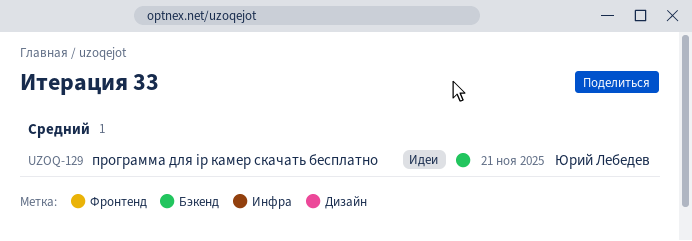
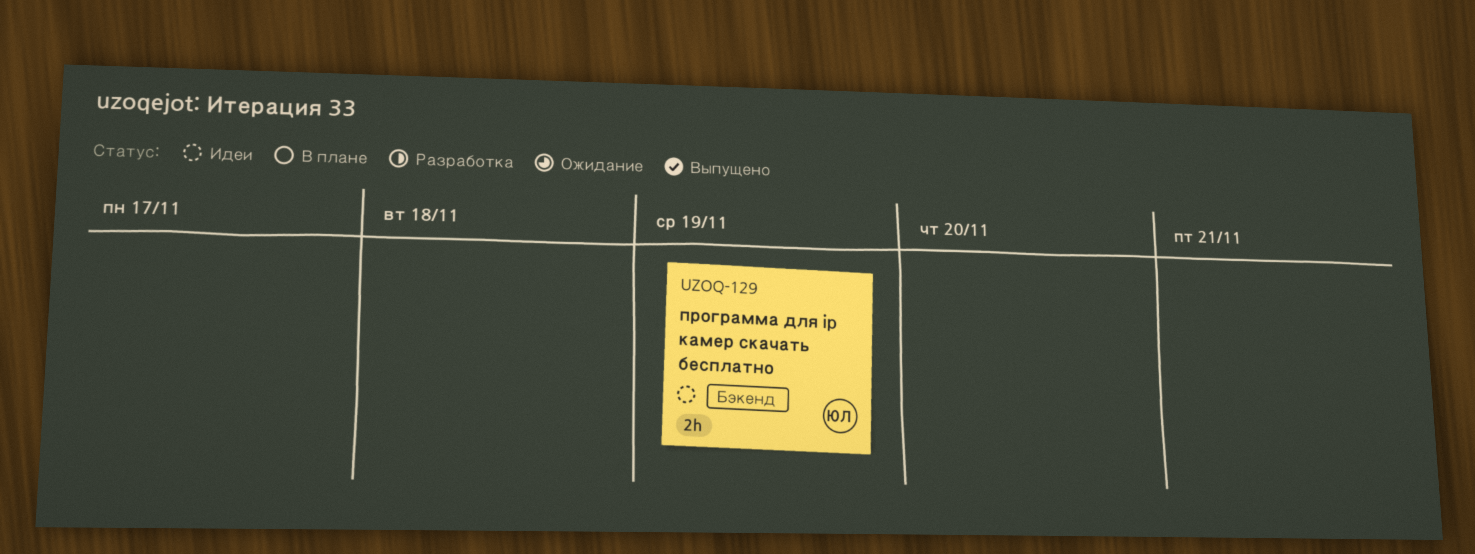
UZOQ-129, due: Nov 21 -> Nov 19

